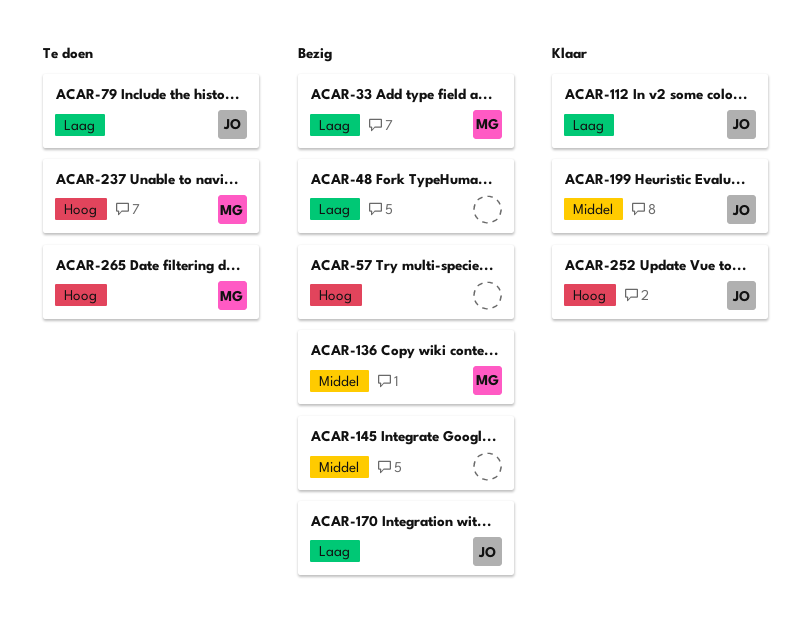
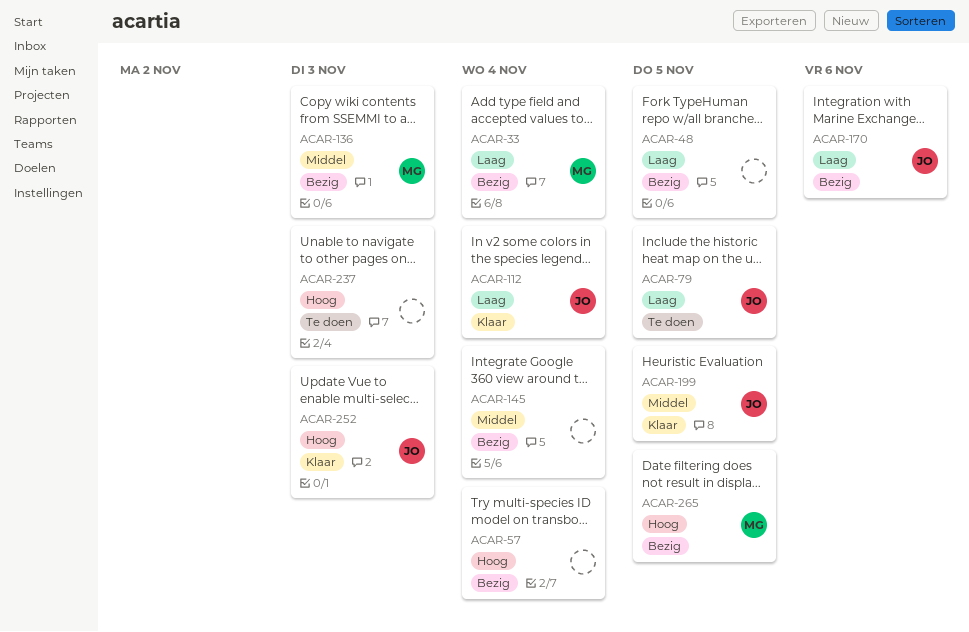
ACAR-237, owner: MG -> none
ACAR-265, status: Te doen -> Bezig

